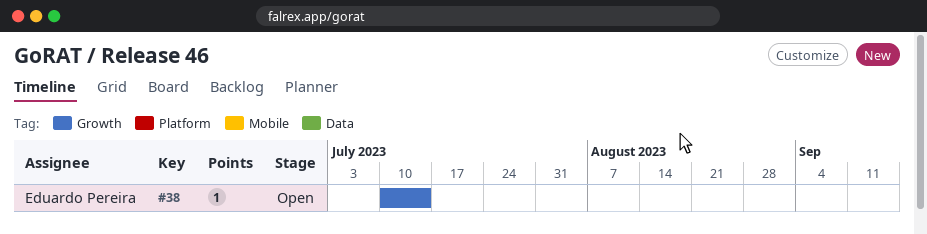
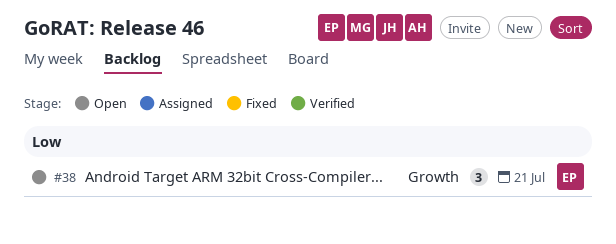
#38, estimate: 1 -> 3
#38, due: Jul 14 -> Jul 21

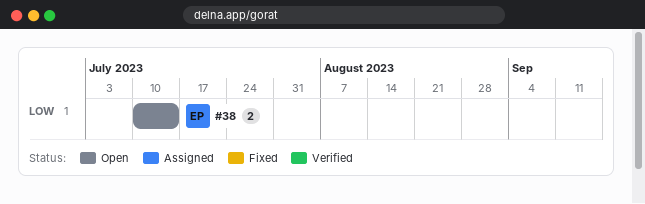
#38, estimate: 3 -> 2
#38, due: Jul 21 -> Jul 14

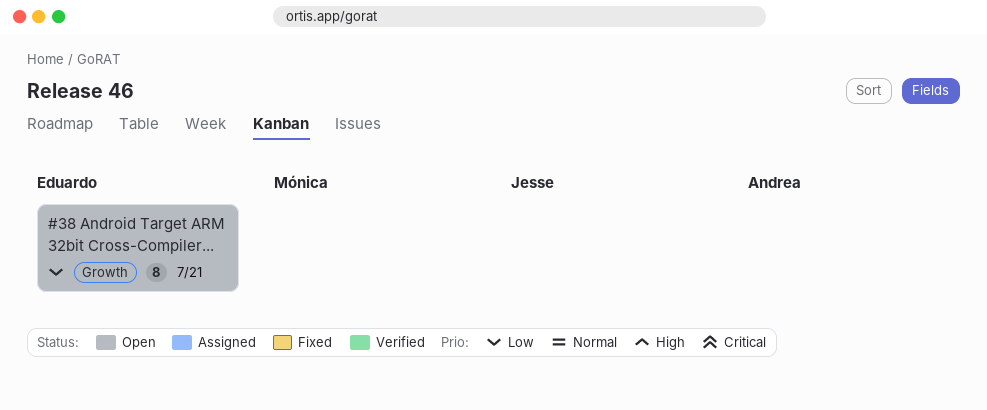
#38, estimate: 2 -> 8
#38, due: Jul 14 -> Jul 21

